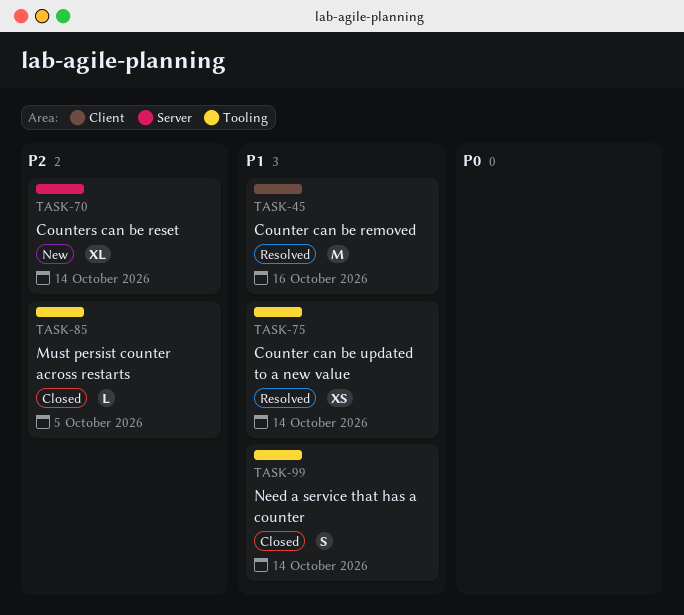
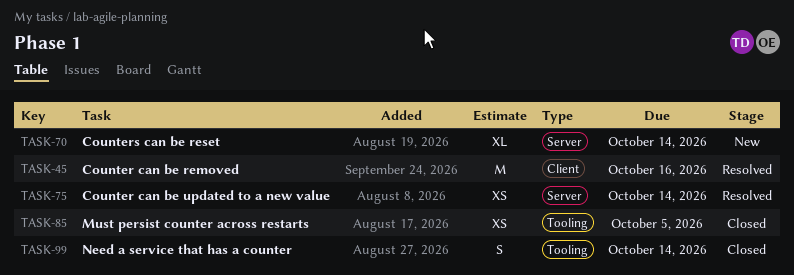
TASK-75, label: Tooling -> Server
TASK-85, estimate: L -> XS

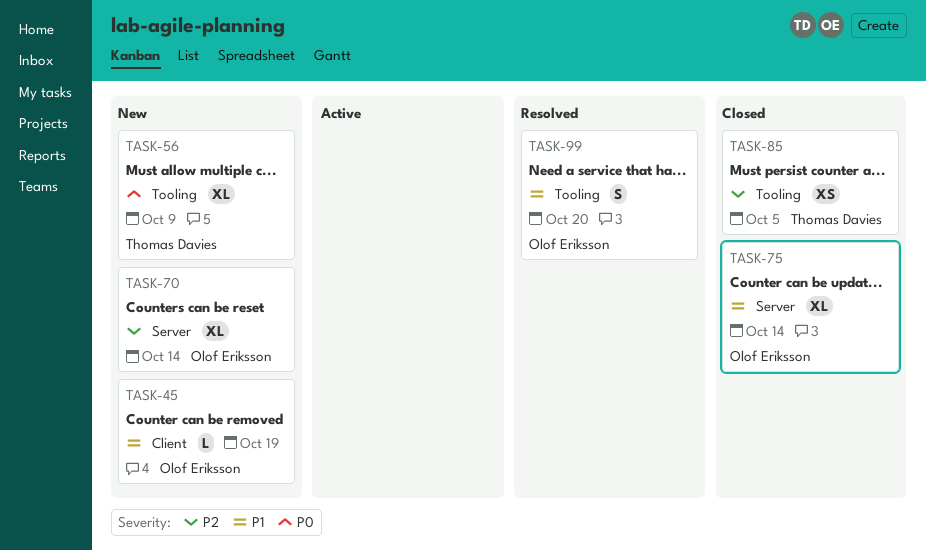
TASK-45, status: Resolved -> New
TASK-45, estimate: M -> L
TASK-45, due: Oct 16 -> Oct 19
TASK-56: none -> present
TASK-75, status: Resolved -> Closed
TASK-75, estimate: XS -> XL
TASK-99, status: Closed -> Resolved
TASK-99, due: Oct 14 -> Oct 20

